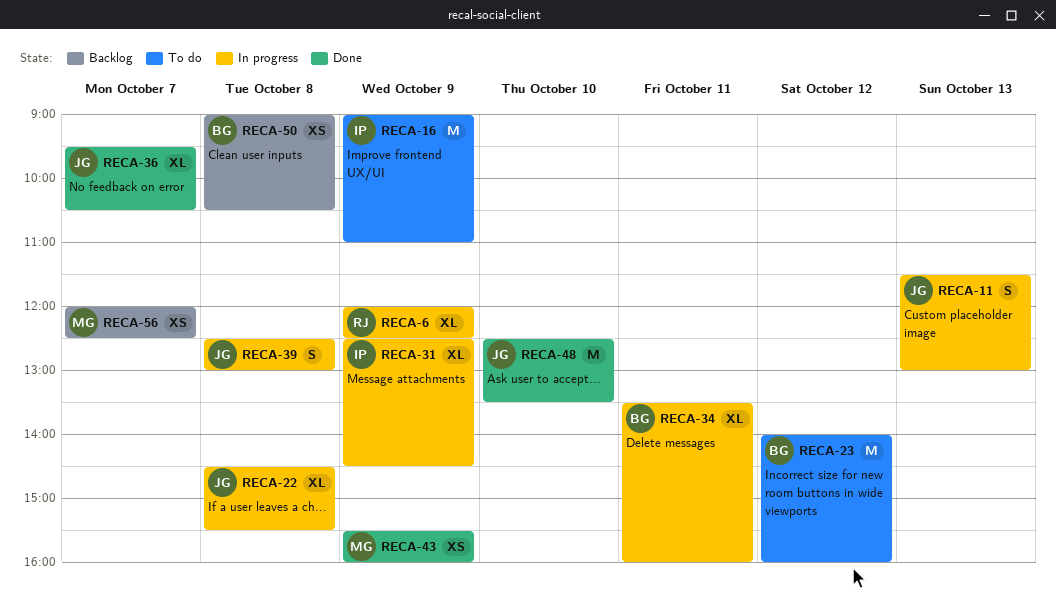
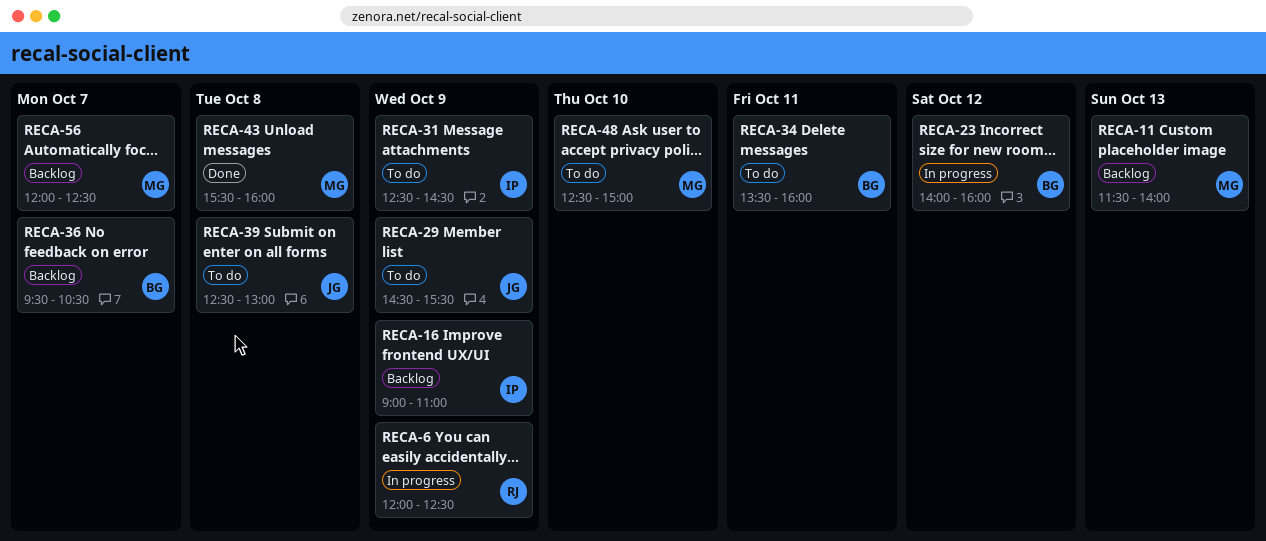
RECA-11, status: In progress -> Backlog
RECA-11, owner: JG -> MG
RECA-11, ends: 13:00 -> 14:00
RECA-16, status: To do -> Backlog
RECA-22: present -> none
RECA-23, status: To do -> In progress
RECA-29: none -> present
RECA-31, status: In progress -> To do
RECA-34, status: In progress -> To do
RECA-36, status: Done -> Backlog
RECA-36, owner: JG -> BG
RECA-39, status: In progress -> To do
RECA-43, day: Oct 9 -> Oct 8
RECA-48, status: Done -> To do
RECA-48, owner: JG -> MG
RECA-48, ends: 13:30 -> 15:00
RECA-50: present -> none

